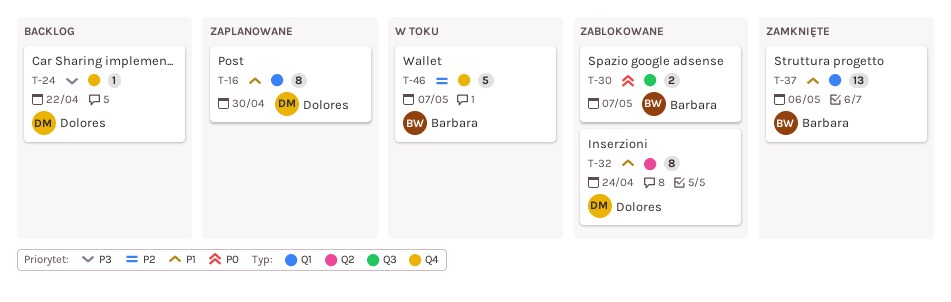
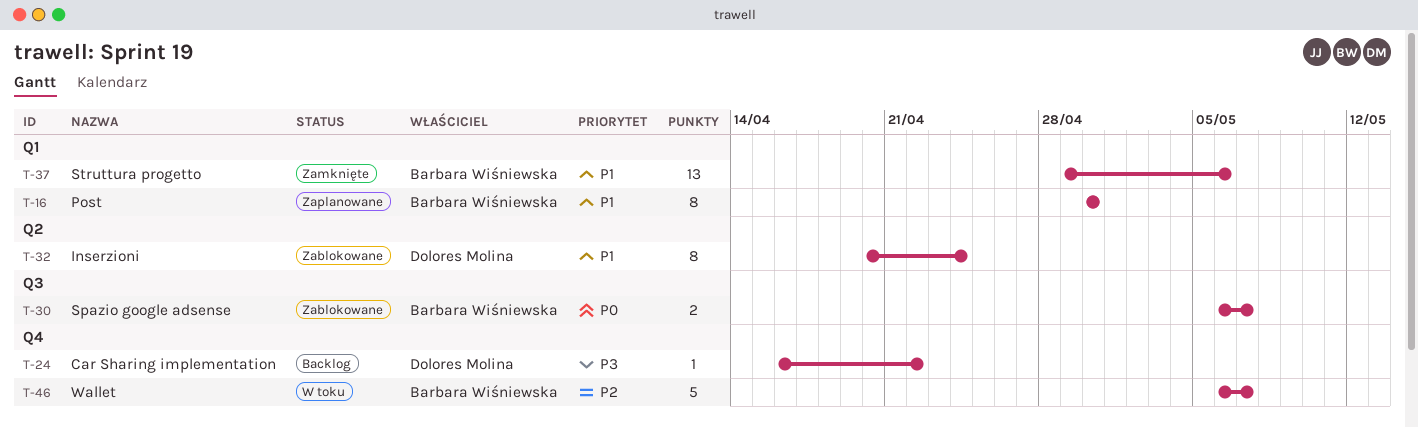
T-16, owner: Dolores Molina -> Barbara Wiśniewska

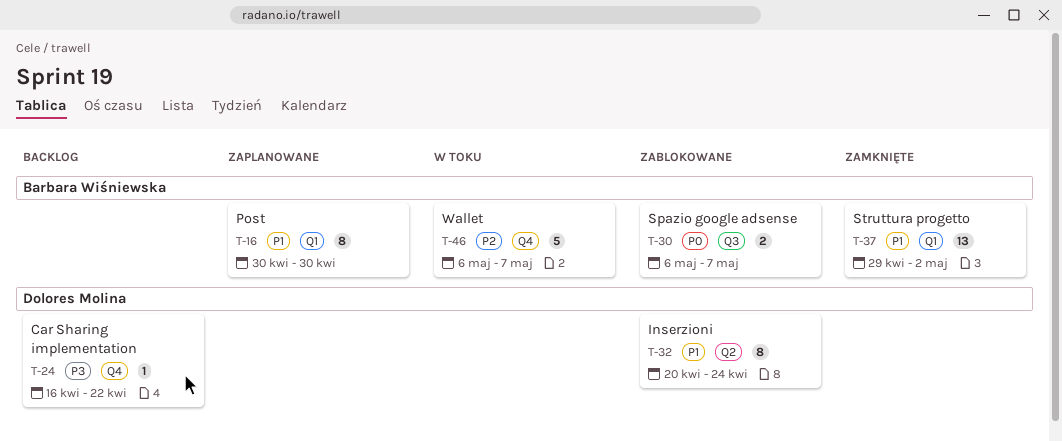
T-37, due: May 6 -> May 2

